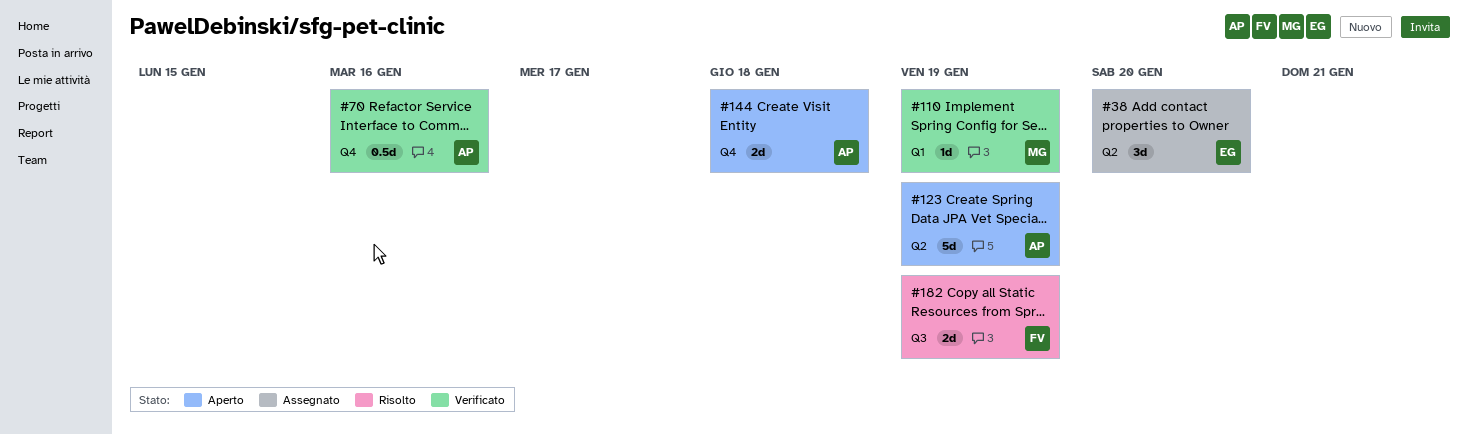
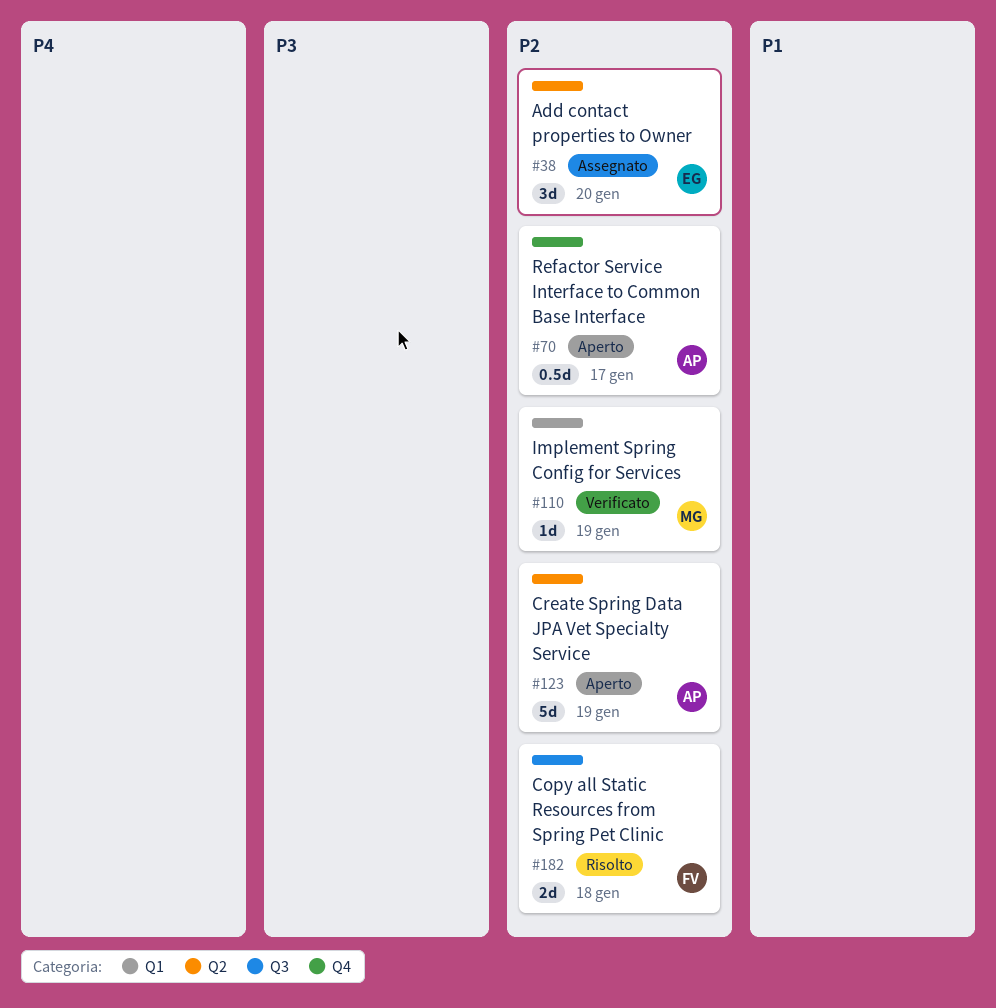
#70, status: Verificato -> Aperto
#70, due: Jan 16 -> Jan 17
#144: present -> none
#182, due: Jan 19 -> Jan 18

